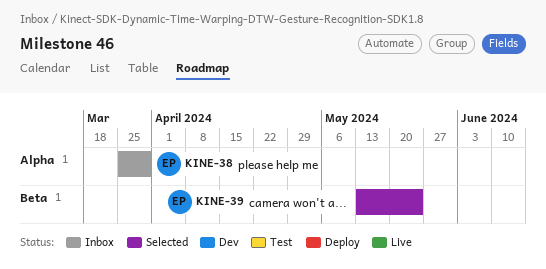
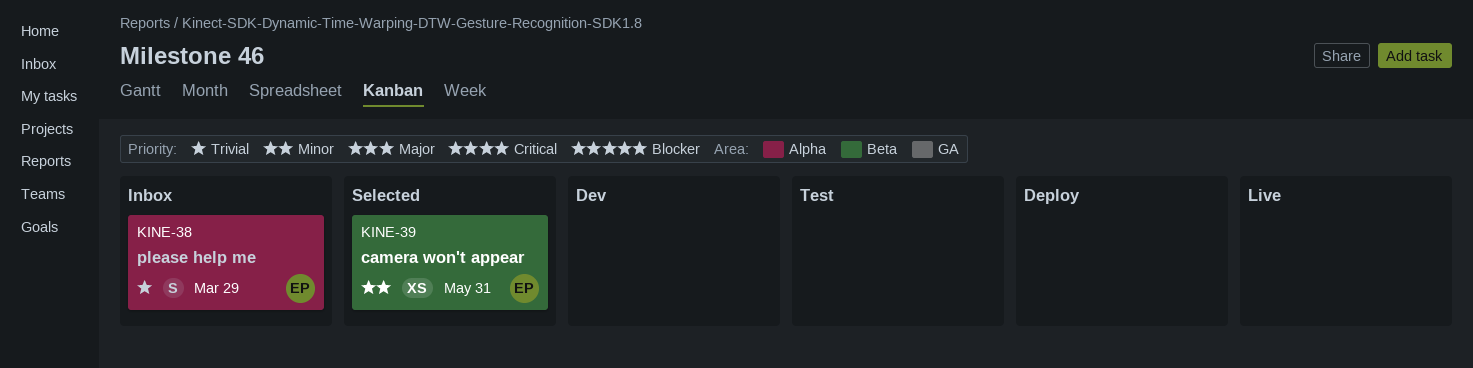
KINE-39, due: May 24 -> May 31

